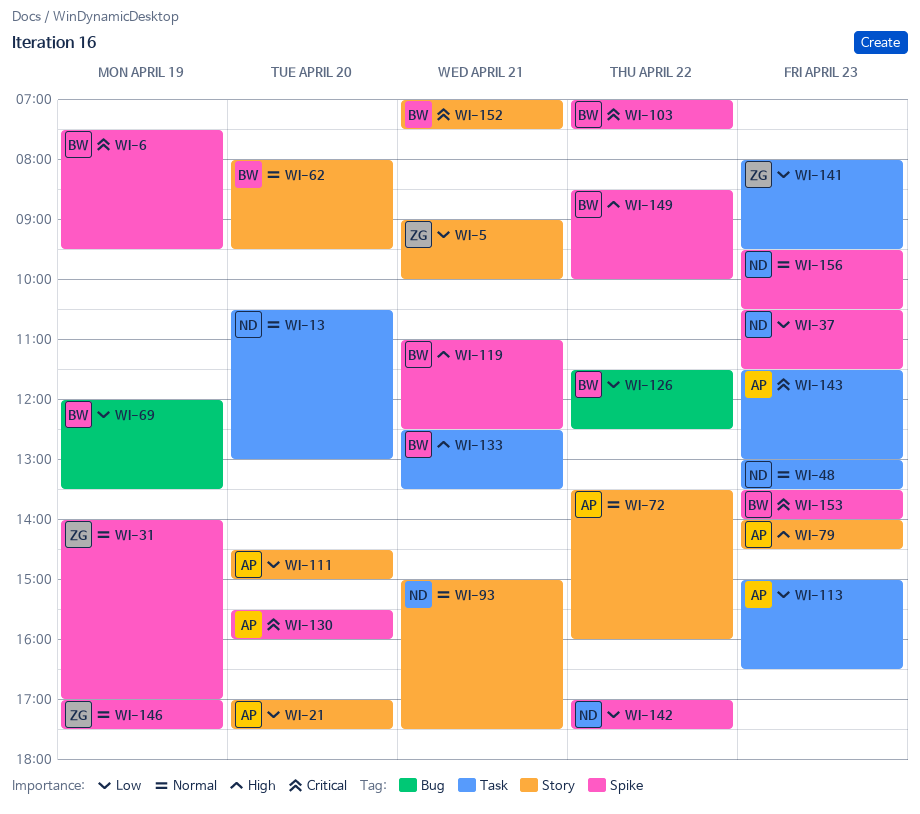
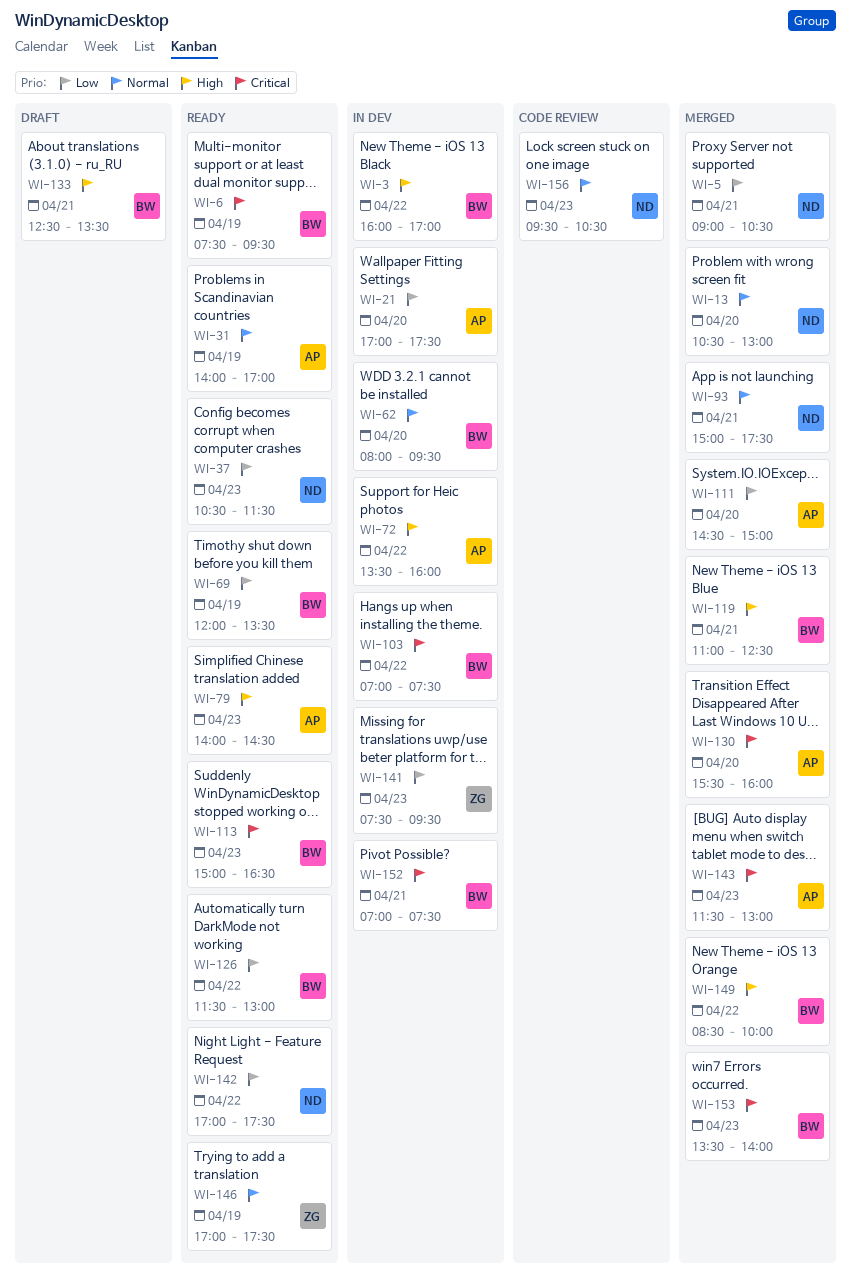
WI-3: none -> present
WI-5, owner: ZG -> ND
WI-5, ends: 10:00 -> 10:30
WI-31, owner: ZG -> AP
WI-48: present -> none
WI-72, priority: Normal -> High
WI-113, owner: AP -> BW
WI-113, priority: Low -> Critical
WI-126, ends: 12:30 -> 13:00
WI-141, begins: 08:00 -> 07:30

